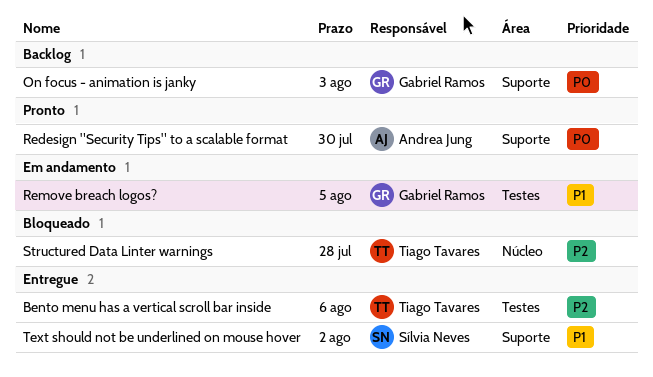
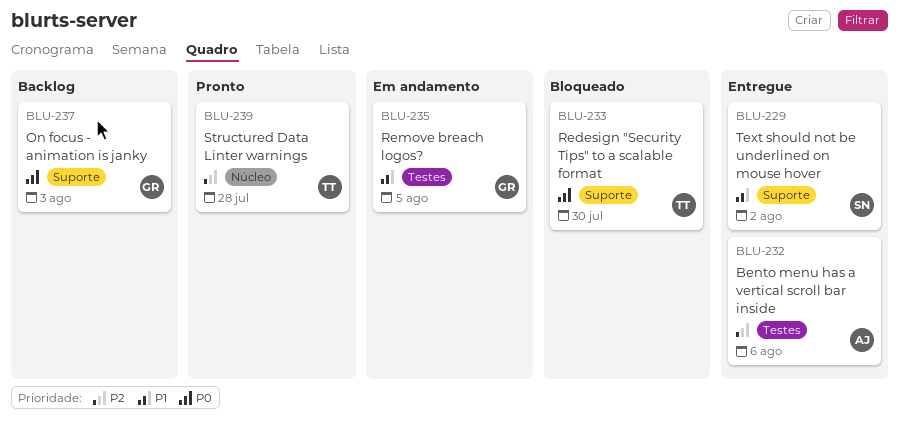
Bento menu has a vertical scroll bar inside, owner: Tiago Tavares -> Andrea Jung
Redesign "Security Tips" to a scalable format, status: Pronto -> Bloqueado
Redesign "Security Tips" to a scalable format, owner: Andrea Jung -> Tiago Tavares
Structured Data Linter warnings, status: Bloqueado -> Pronto

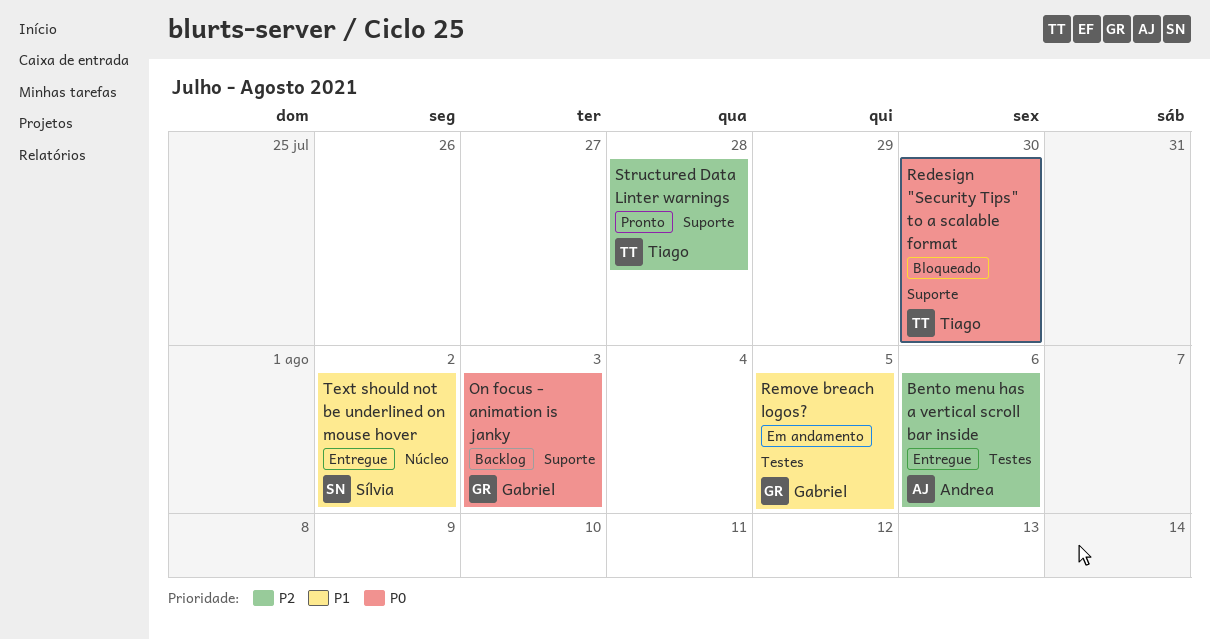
Structured Data Linter warnings, label: Núcleo -> Suporte
Text should not be underlined on mouse hover, label: Suporte -> Núcleo

